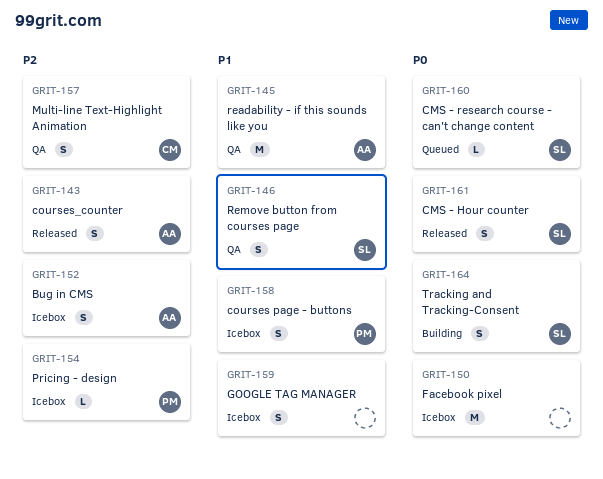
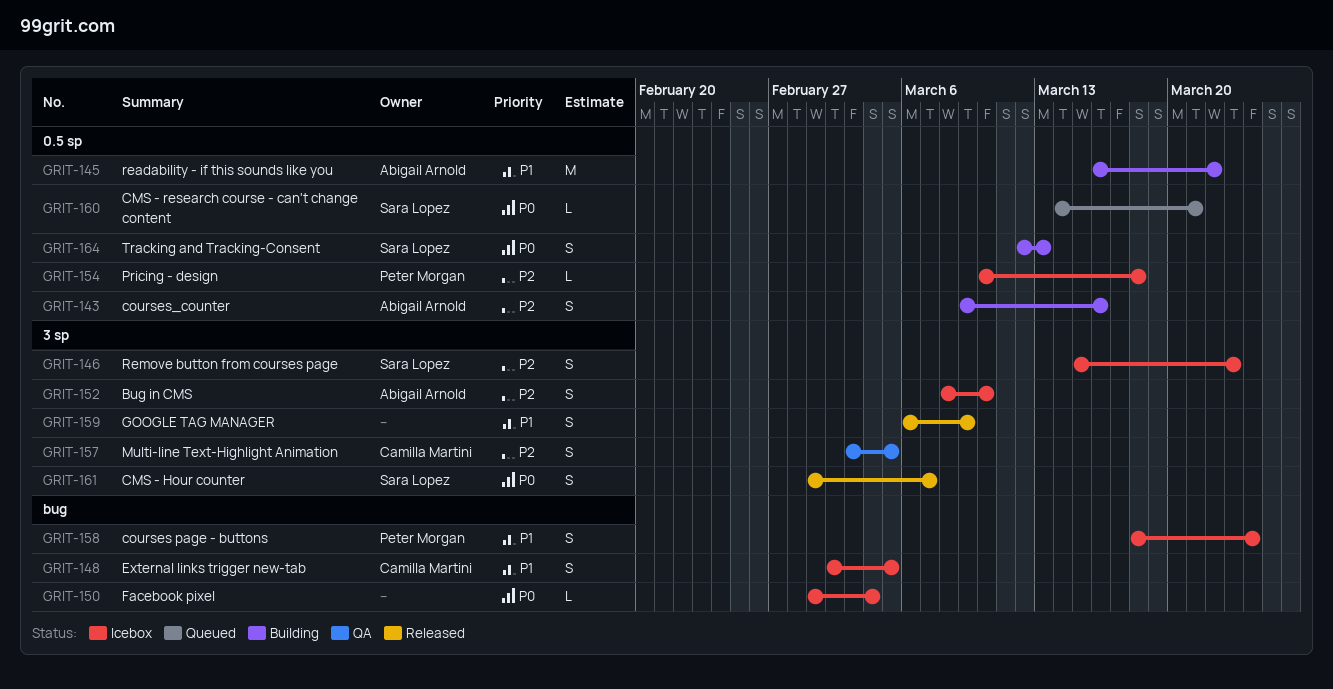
GRIT-143, status: Released -> Building
GRIT-145, status: QA -> Building
GRIT-146, status: QA -> Icebox
GRIT-146, priority: P1 -> P2
GRIT-148: none -> present
GRIT-150, estimate: M -> L
GRIT-159, status: Icebox -> Released

